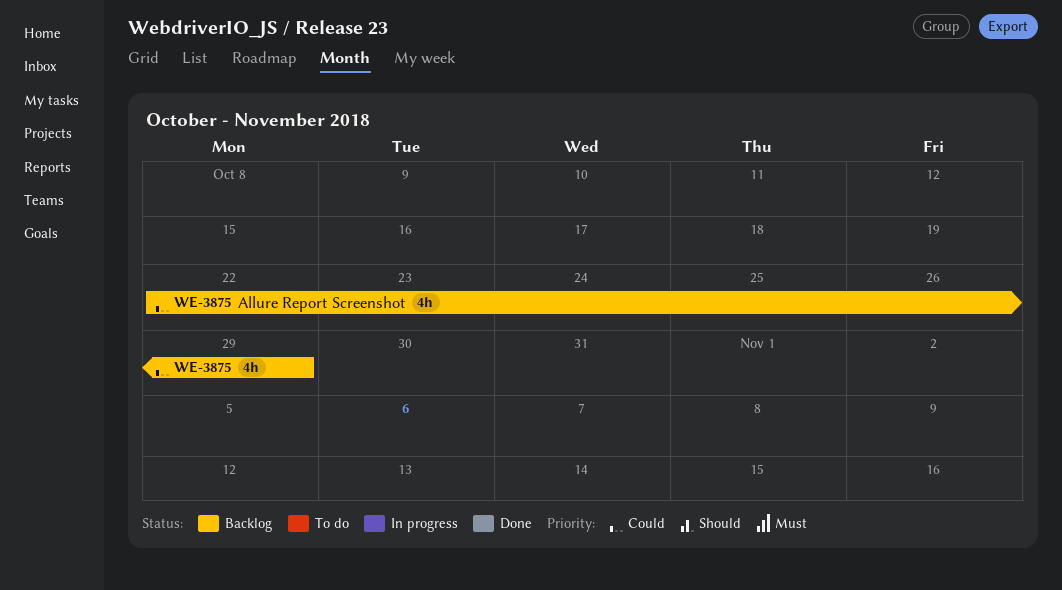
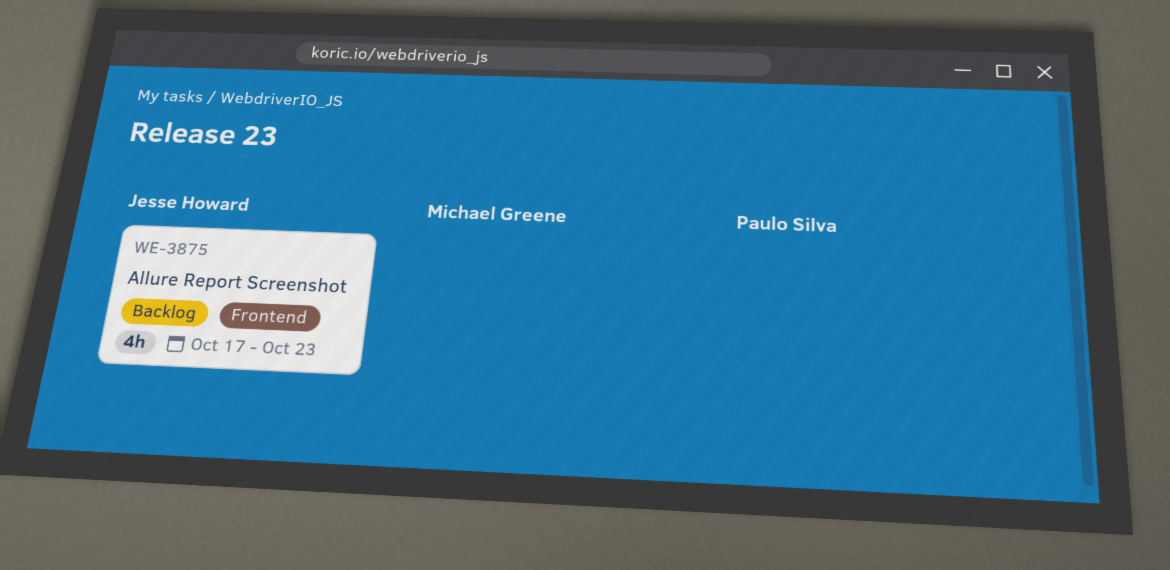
WE-3875, start: Oct 22 -> Oct 17
WE-3875, due: Oct 29 -> Oct 23

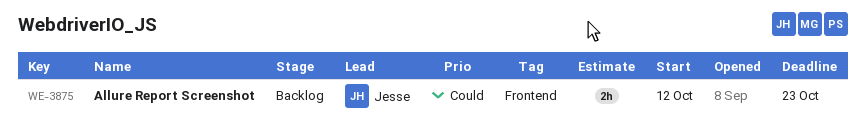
WE-3875, estimate: 4h -> 2h
WE-3875, start: Oct 17 -> Oct 12

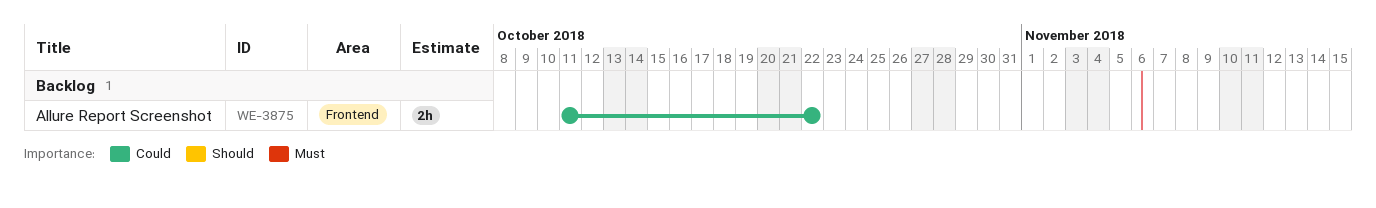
WE-3875, start: Oct 12 -> Oct 11
WE-3875, due: Oct 23 -> Oct 22

